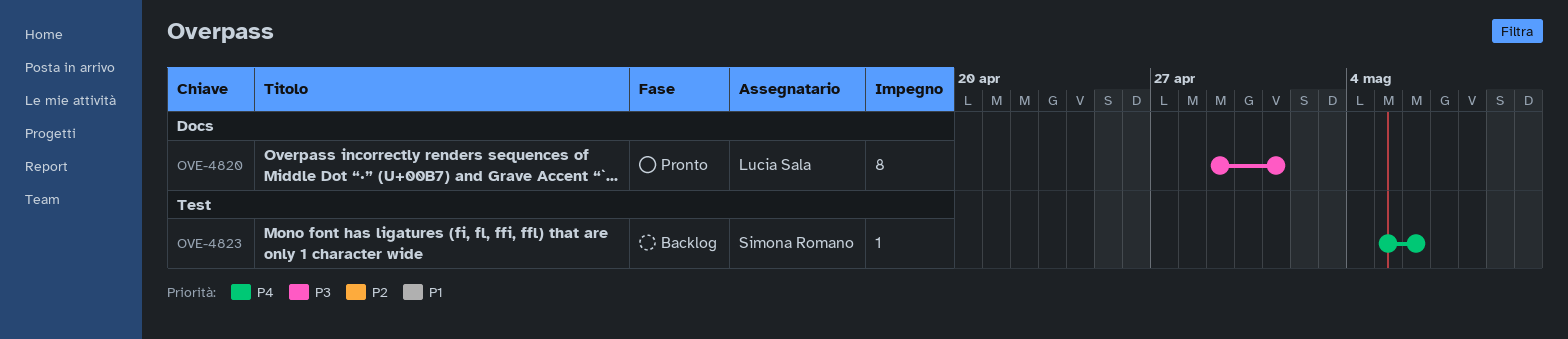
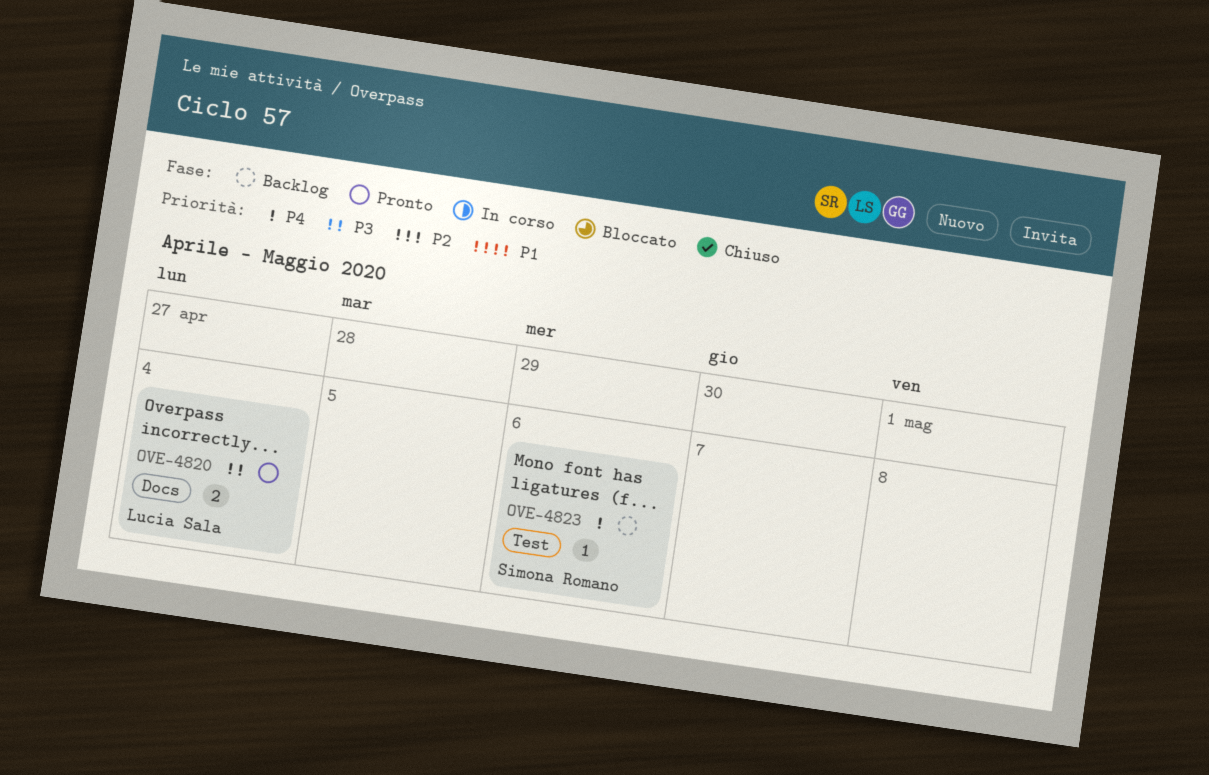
OVE-4820, estimate: 8 -> 2
OVE-4820, due: May 1 -> May 4

